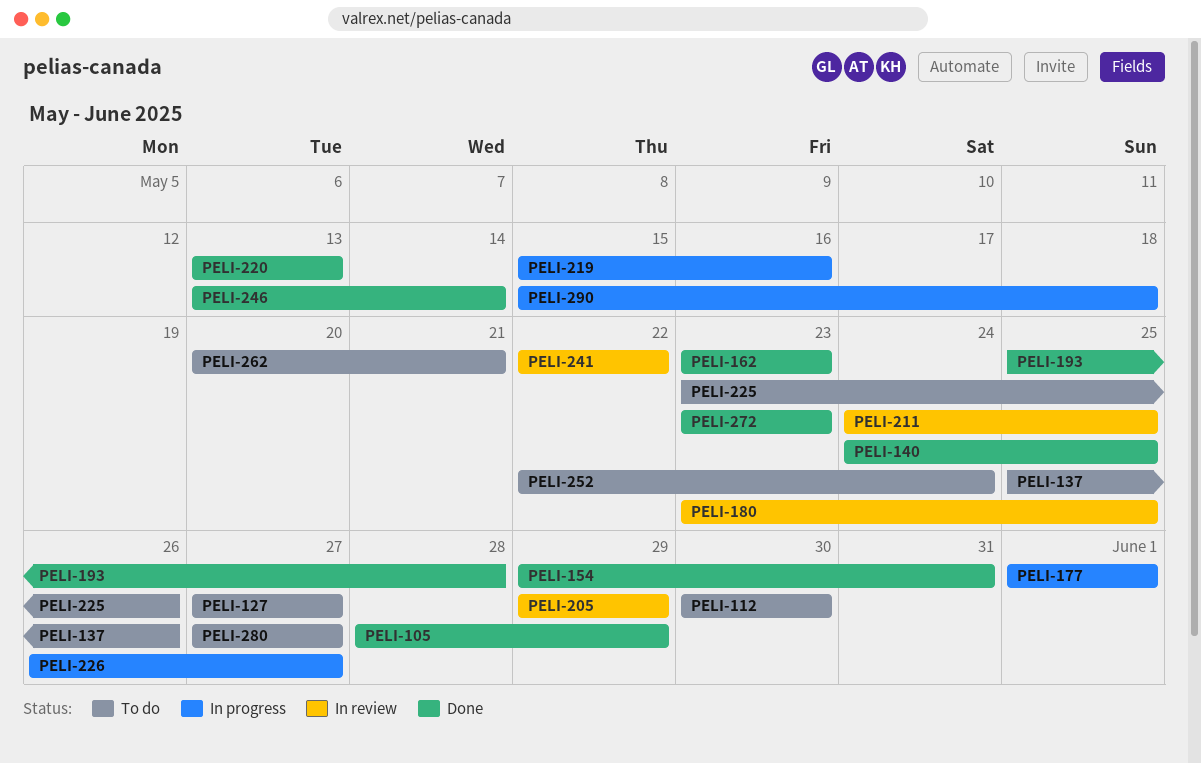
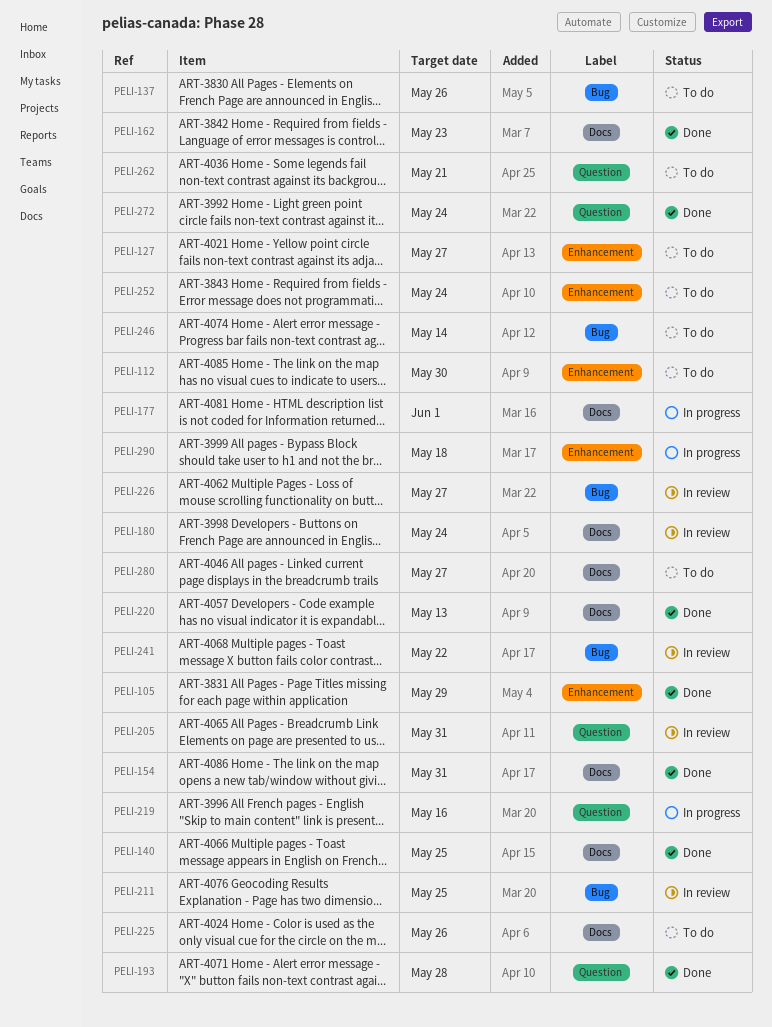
PELI-180, due: May 25 -> May 24
PELI-205, due: May 29 -> May 31
PELI-226, status: In progress -> In review
PELI-246, status: Done -> To do
PELI-272, due: May 23 -> May 24

